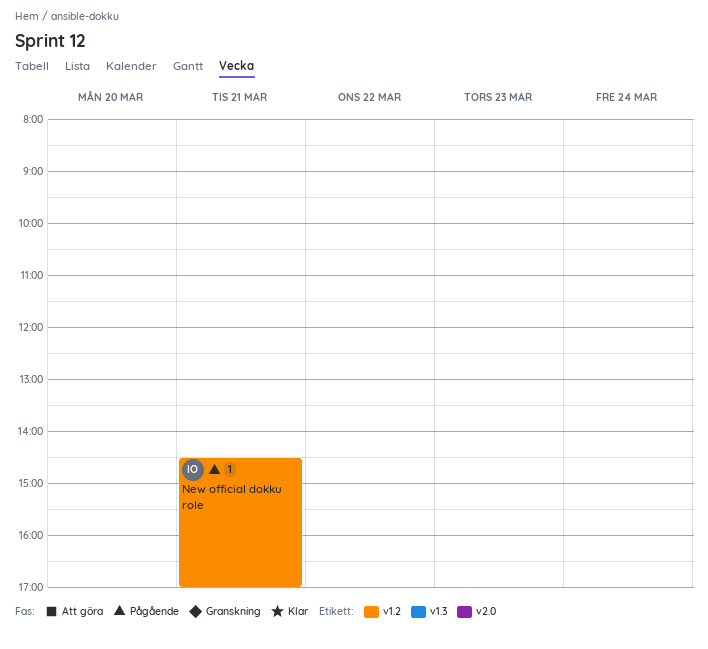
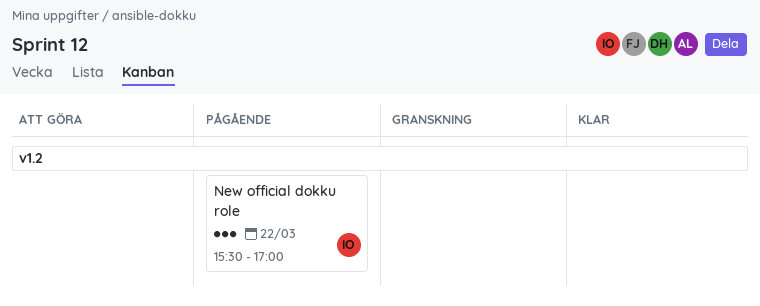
New official dokku role, estimate: 1 -> 3
New official dokku role, day: Mar 21 -> Mar 22
New official dokku role, begins: 14:30 -> 15:30

